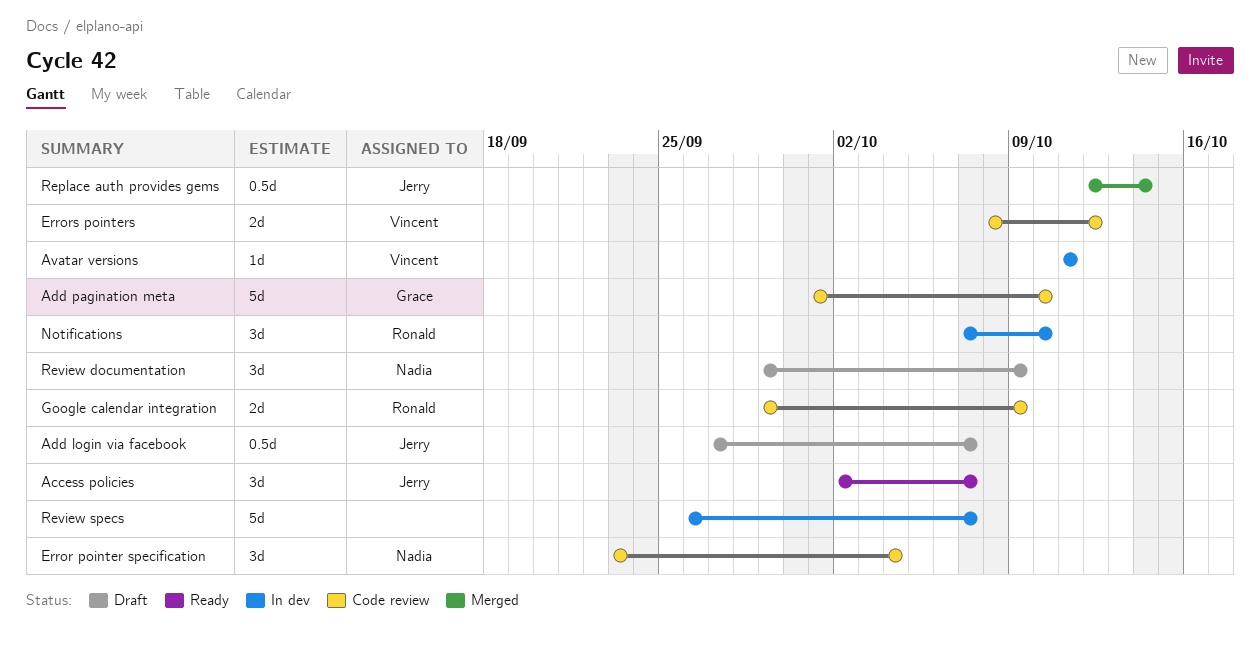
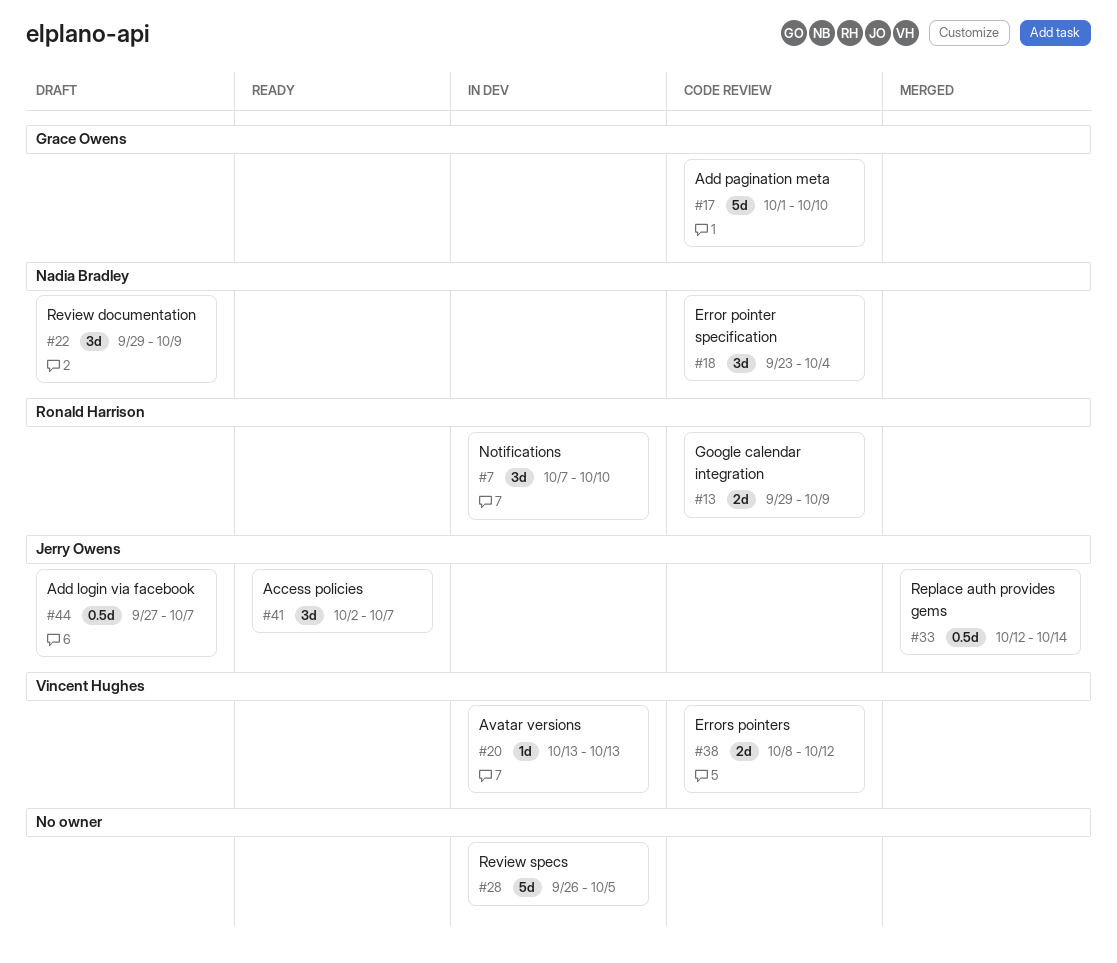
Avatar versions, start: Oct 11 -> Oct 13
Avatar versions, due: Oct 11 -> Oct 13
Review specs, due: Oct 7 -> Oct 5

